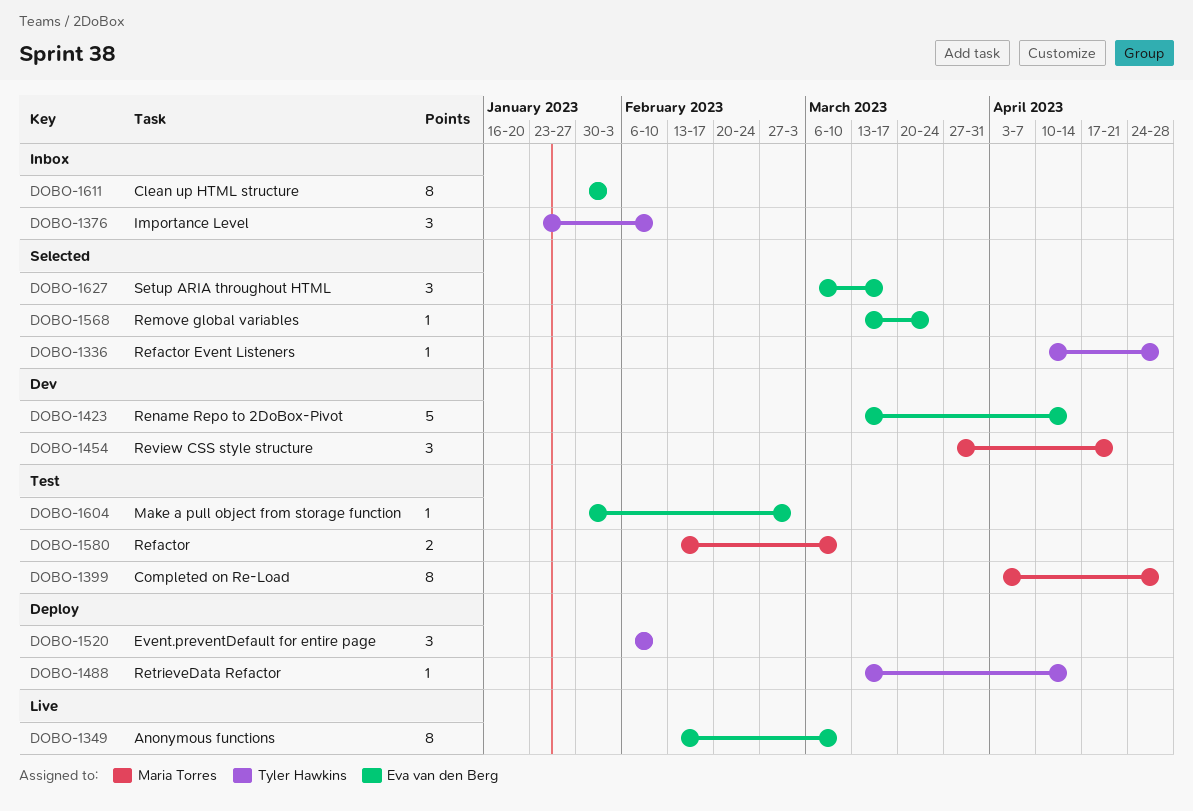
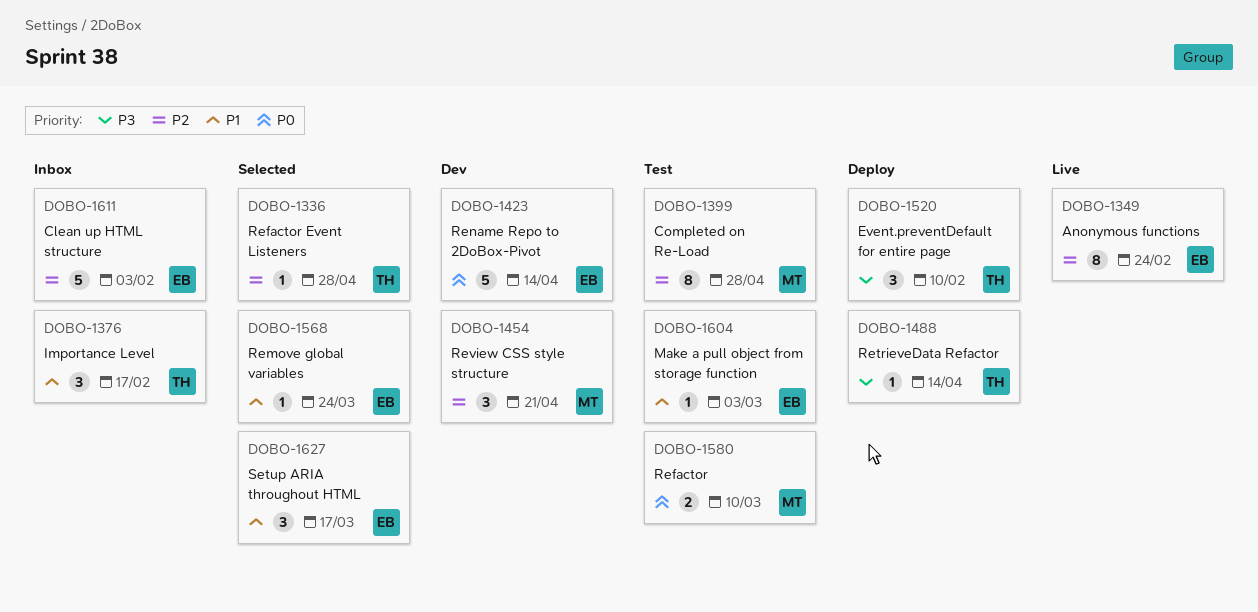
DOBO-1349, due: Mar 10 -> Feb 24
DOBO-1376, due: Feb 10 -> Feb 17
DOBO-1611, estimate: 8 -> 5

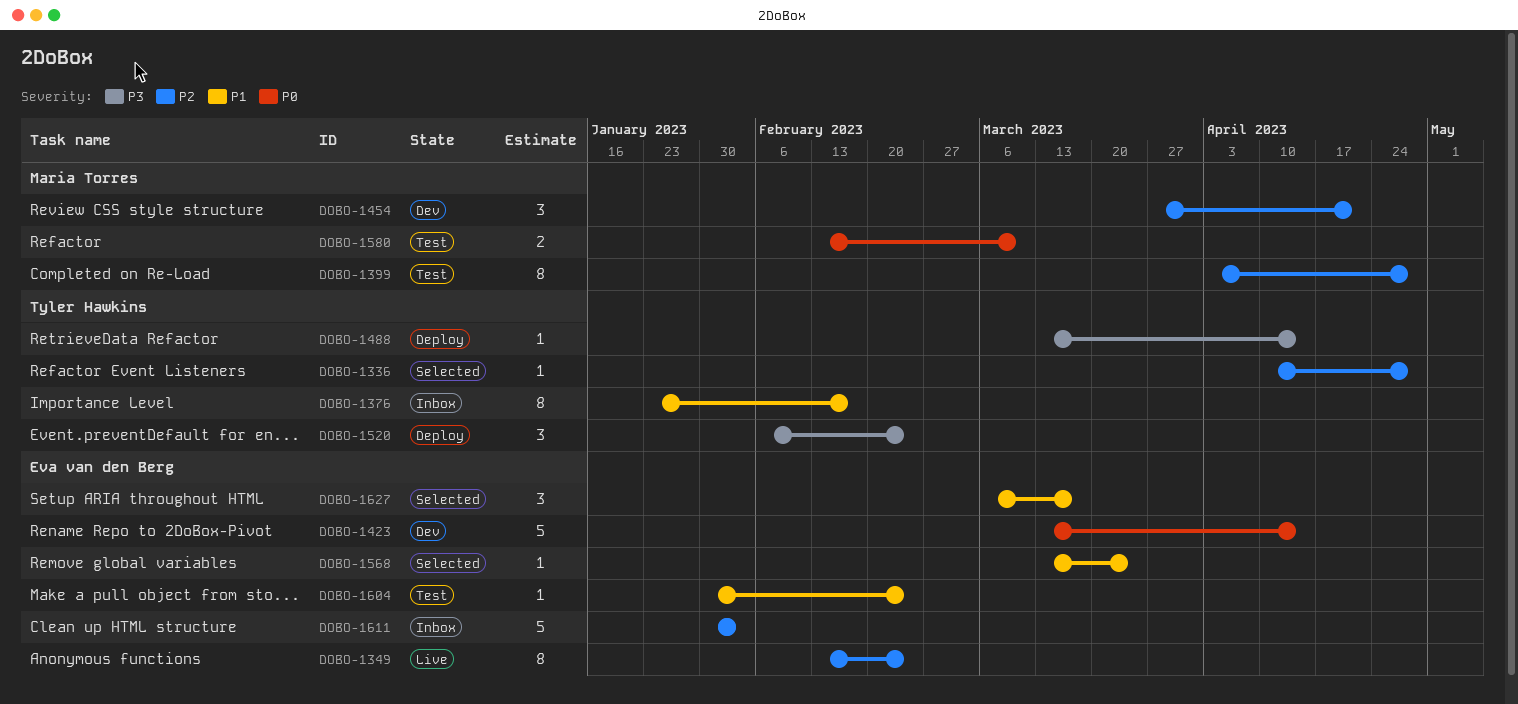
DOBO-1376, estimate: 3 -> 8
DOBO-1520, due: Feb 10 -> Feb 24
DOBO-1604, due: Mar 3 -> Feb 24

